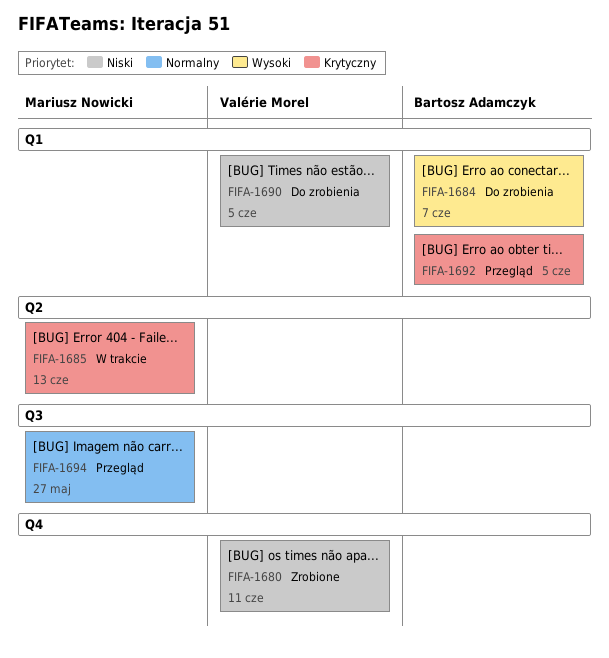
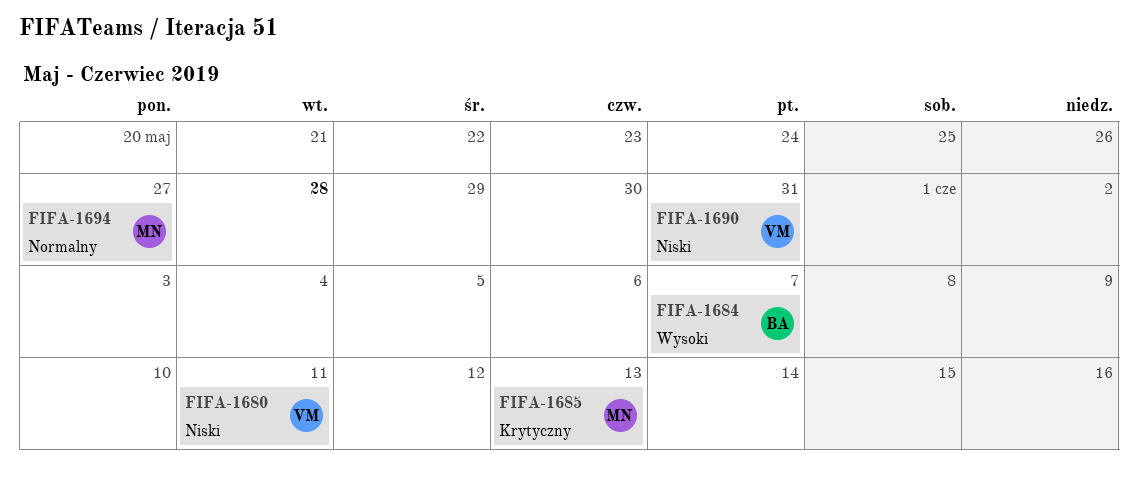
FIFA-1690, due: Jun 5 -> May 31
FIFA-1692: present -> none

